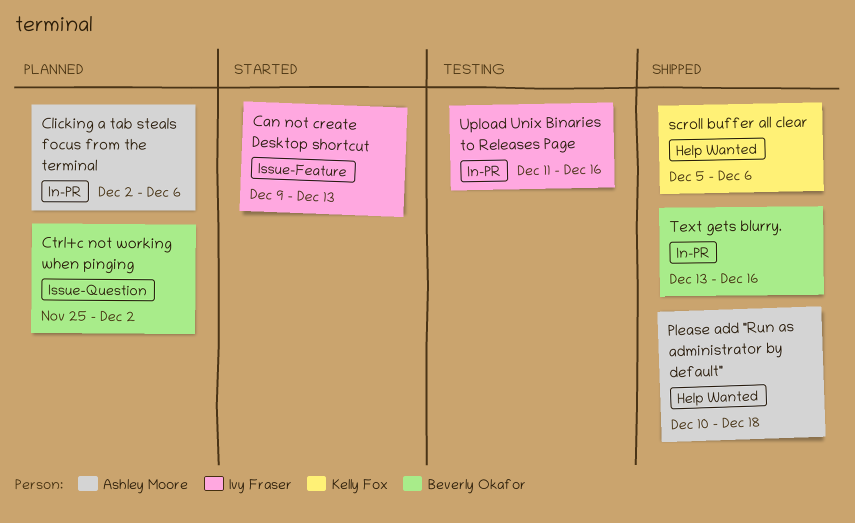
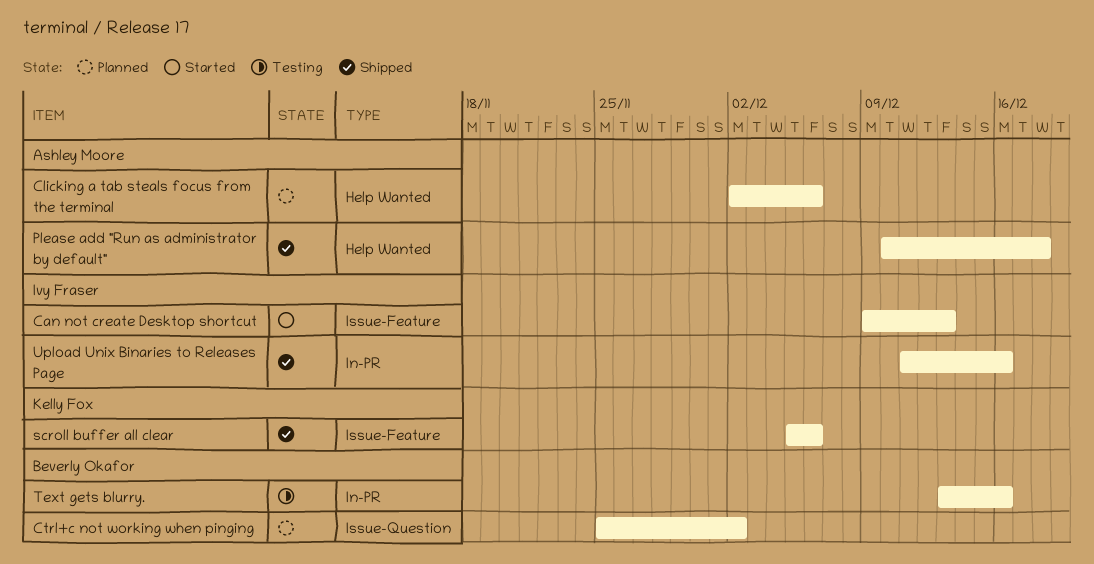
Clicking a tab steals focus from the terminal, label: In-PR -> Help Wanted
scroll buffer all clear, label: Help Wanted -> Issue-Feature
Text gets blurry., status: Shipped -> Testing
Upload Unix Binaries to Releases Page, status: Testing -> Shipped

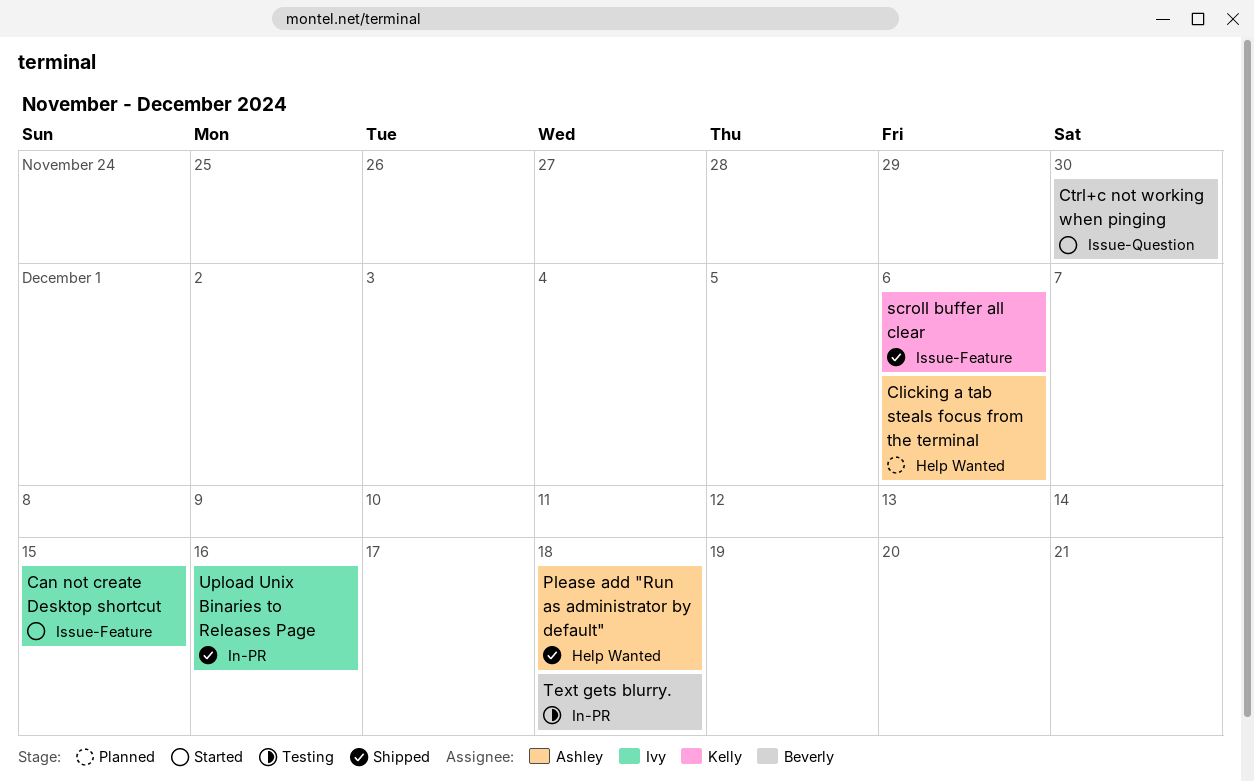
Can not create Desktop shortcut, due: Dec 13 -> Dec 15
Ctrl+c not working when pinging, status: Planned -> Started
Ctrl+c not working when pinging, due: Dec 2 -> Nov 30
Text gets blurry., due: Dec 16 -> Dec 18

